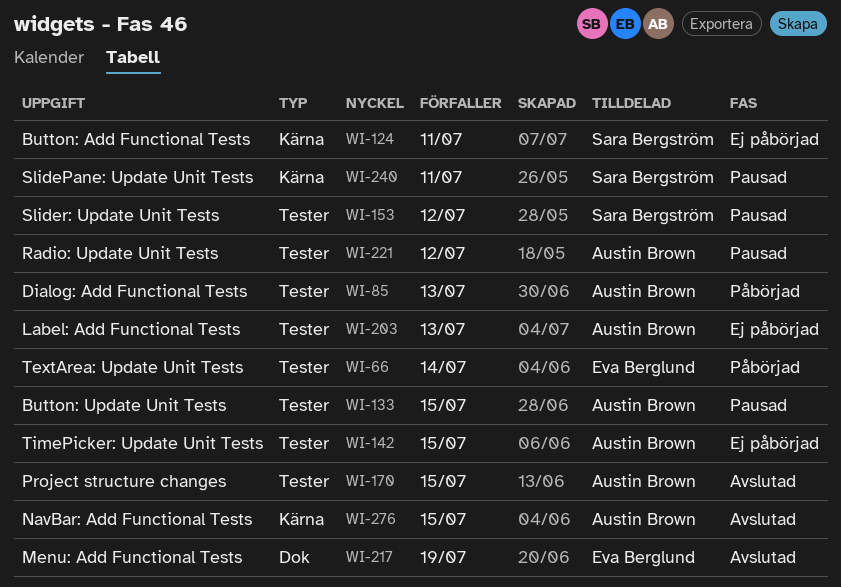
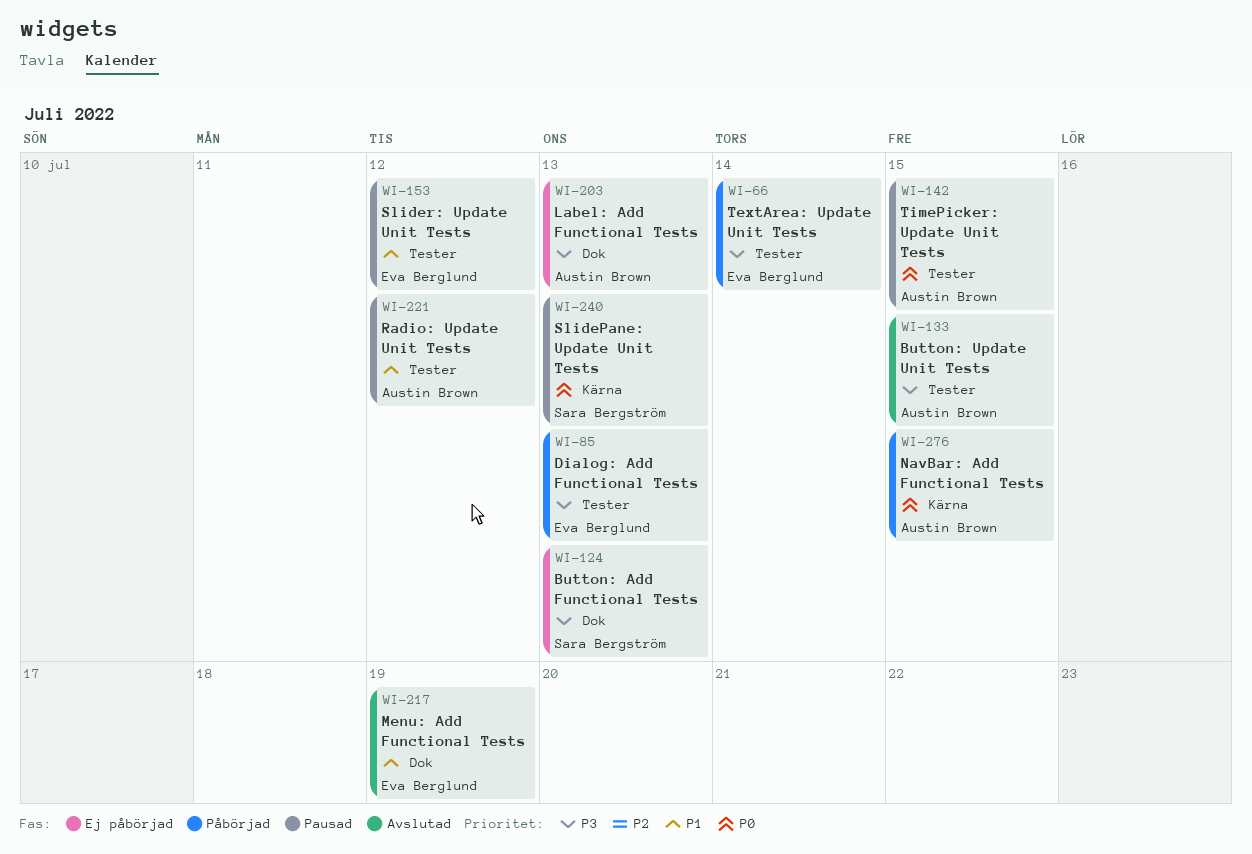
WI-85, owner: Austin Brown -> Eva Berglund
WI-124, label: Kärna -> Dok
WI-124, due: Jul 11 -> Jul 13
WI-133, status: Pausad -> Avslutad
WI-142, status: Ej påbörjad -> Pausad
WI-153, owner: Sara Bergström -> Eva Berglund
WI-170: present -> none
WI-203, label: Tester -> Dok
WI-240, due: Jul 11 -> Jul 13
WI-276, status: Avslutad -> Påbörjad

